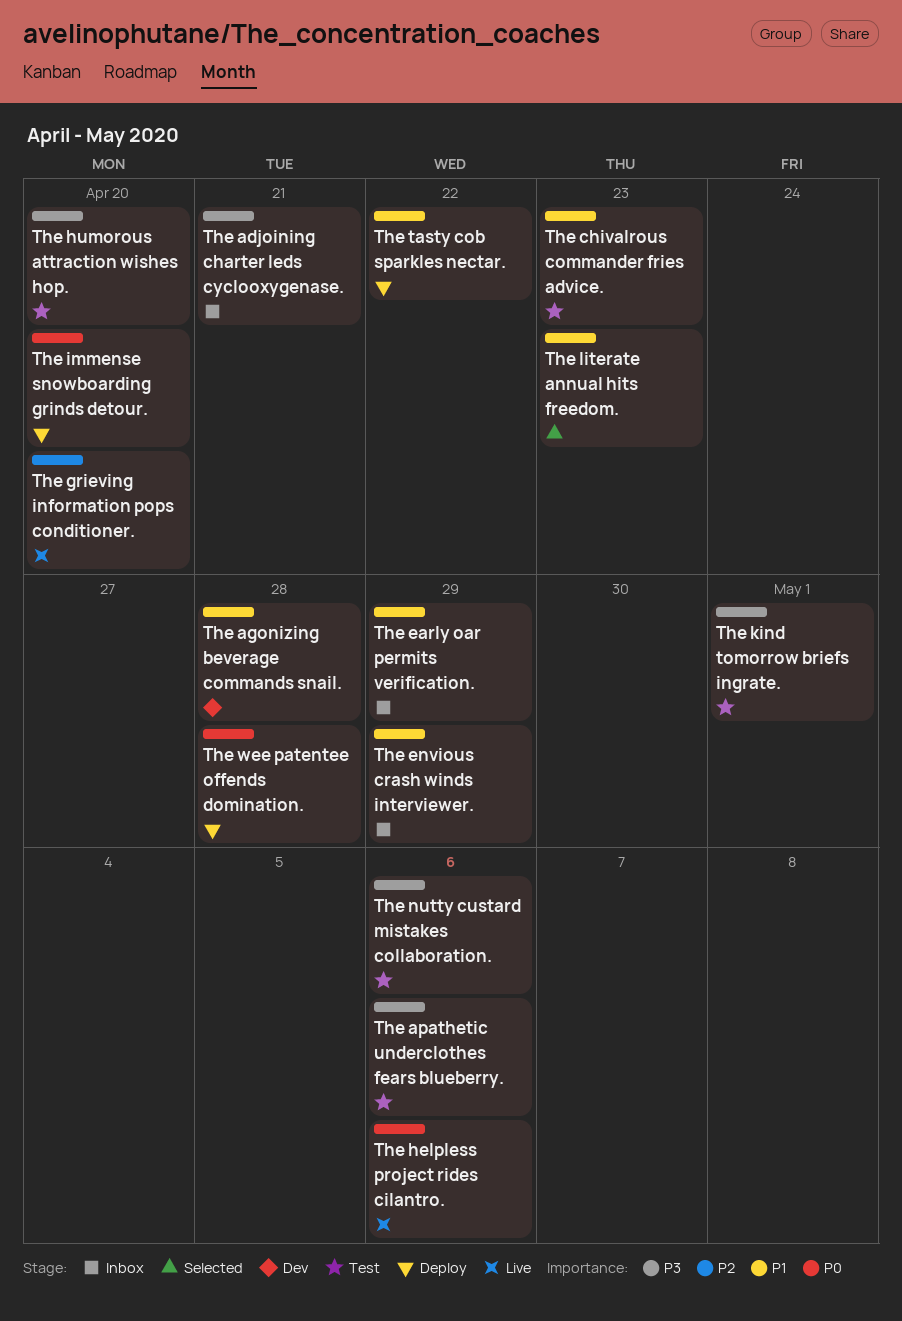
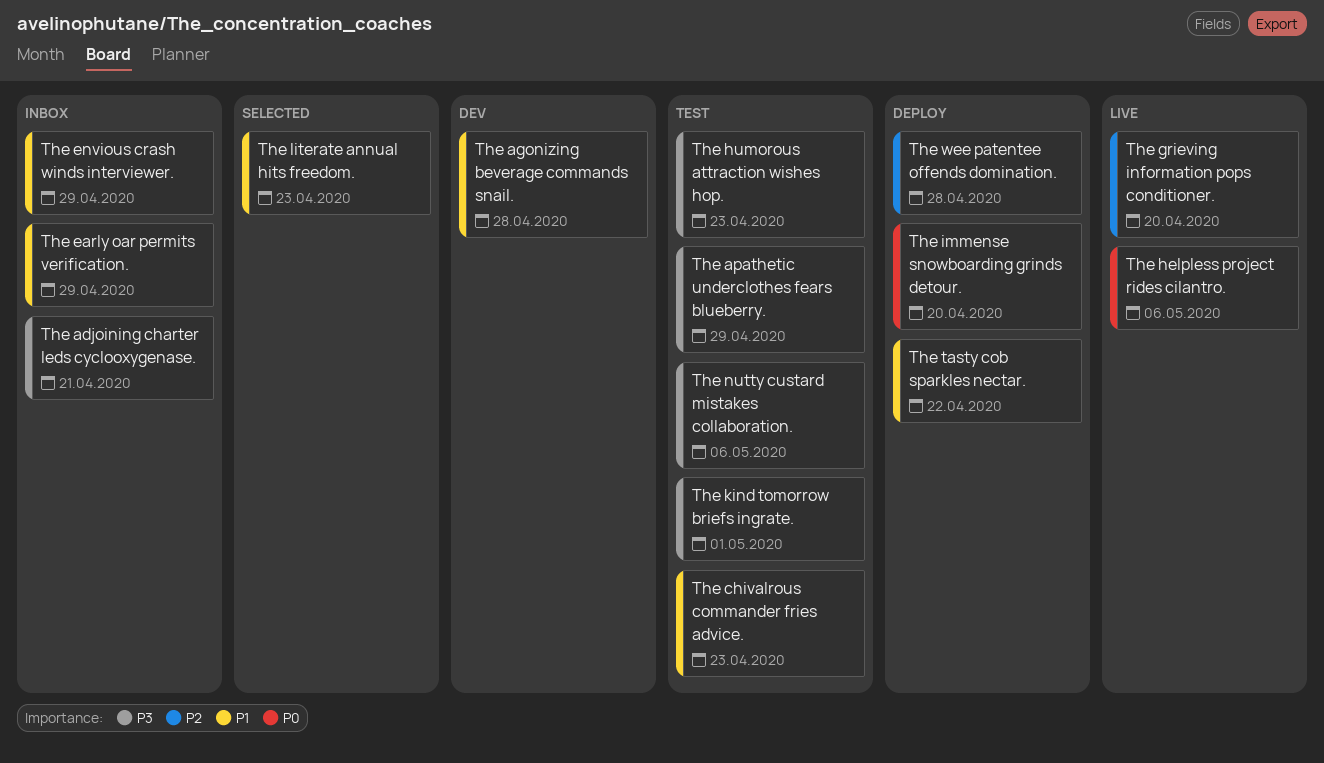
The apathetic underclothes fears blueberry., due: May 6 -> Apr 29
The humorous attraction wishes hop., due: Apr 20 -> Apr 23
The wee patentee offends domination., priority: P0 -> P2

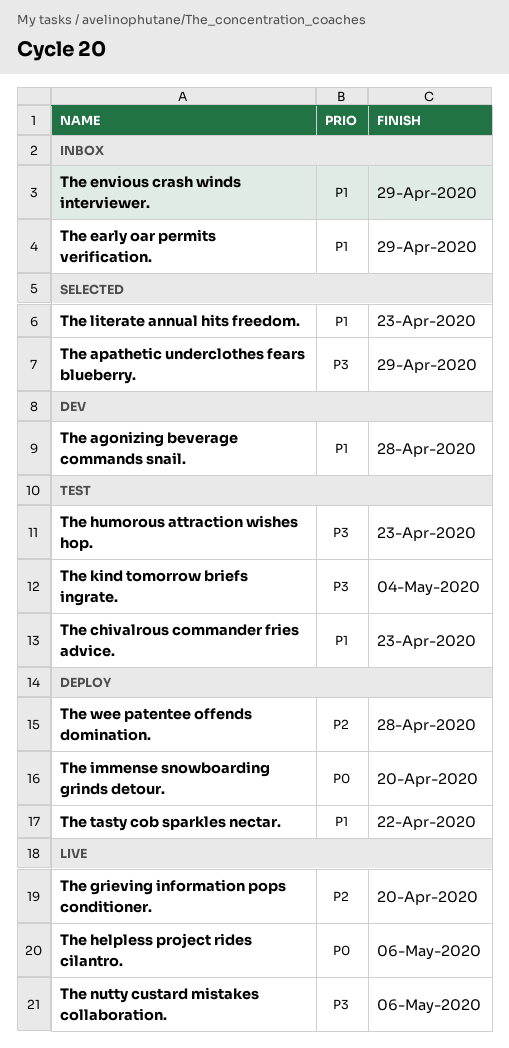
The adjoining charter leds cyclooxygenase.: present -> none
The apathetic underclothes fears blueberry., status: Test -> Selected
The kind tomorrow briefs ingrate., due: May 1 -> May 4
The nutty custard mistakes collaboration., status: Test -> Live

